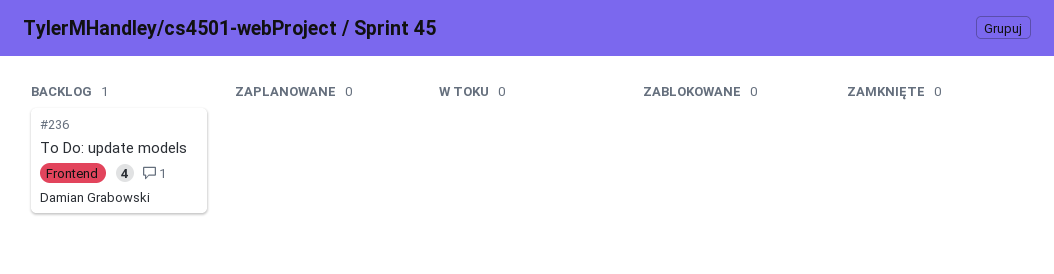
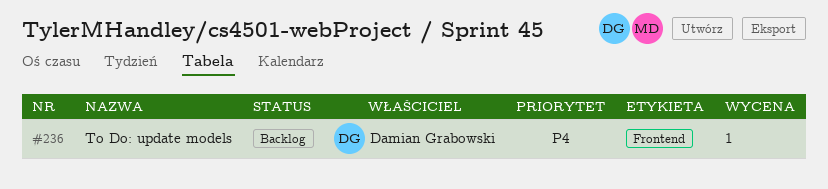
#236, estimate: 4 -> 1

